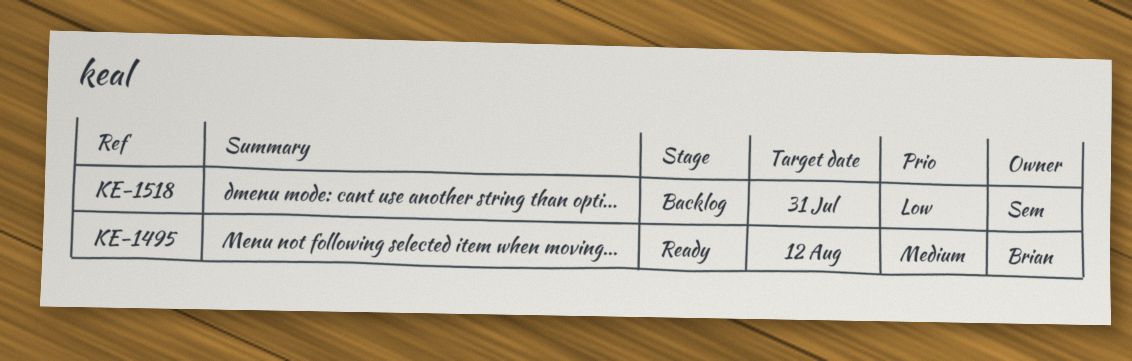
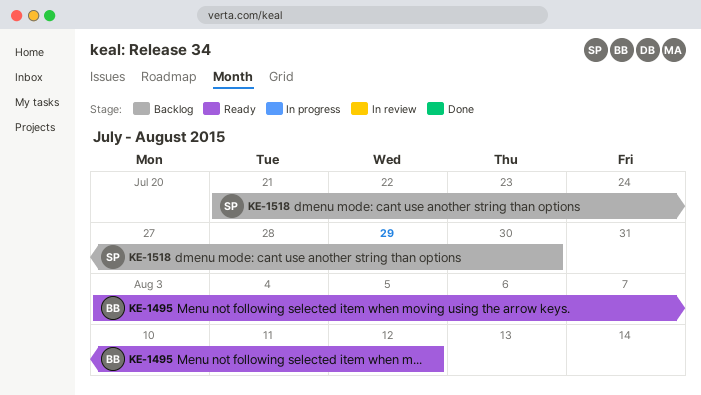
KE-1518, due: Jul 31 -> Jul 30

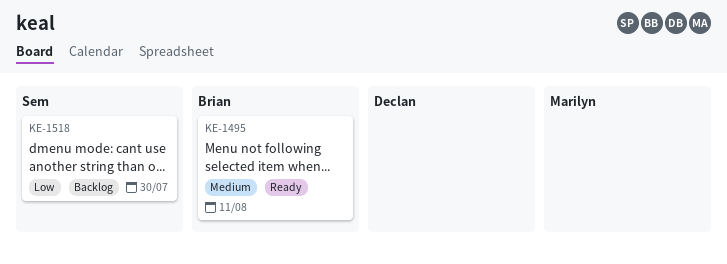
KE-1495, due: Aug 12 -> Aug 11

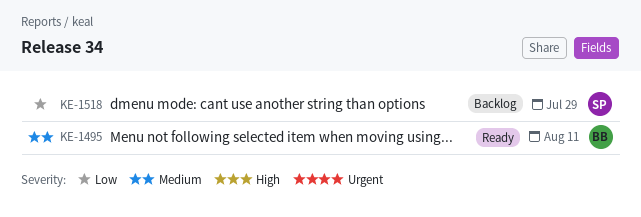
KE-1518, due: Jul 30 -> Jul 29

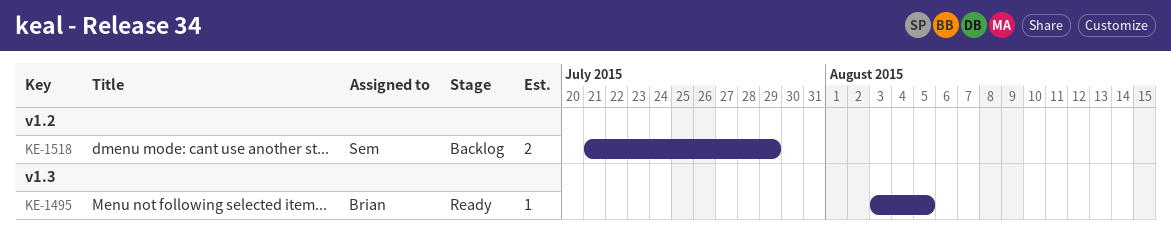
KE-1495, due: Aug 11 -> Aug 5

